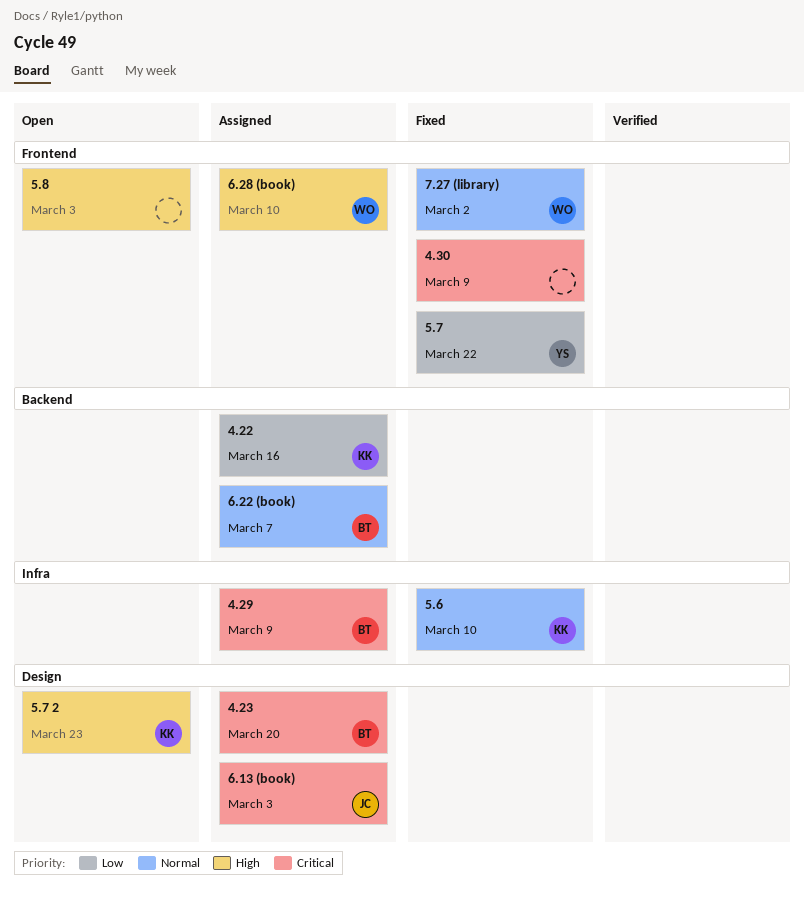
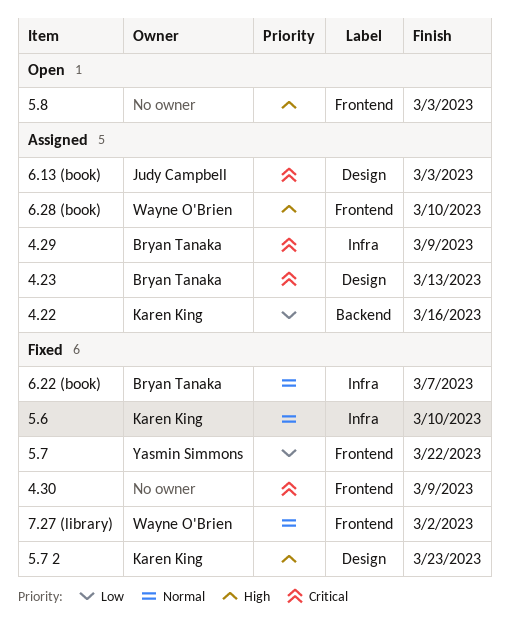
4.23, due: Mar 20 -> Mar 13
5.7 2, status: Open -> Fixed
6.22 (book), status: Assigned -> Fixed
6.22 (book), label: Backend -> Infra

